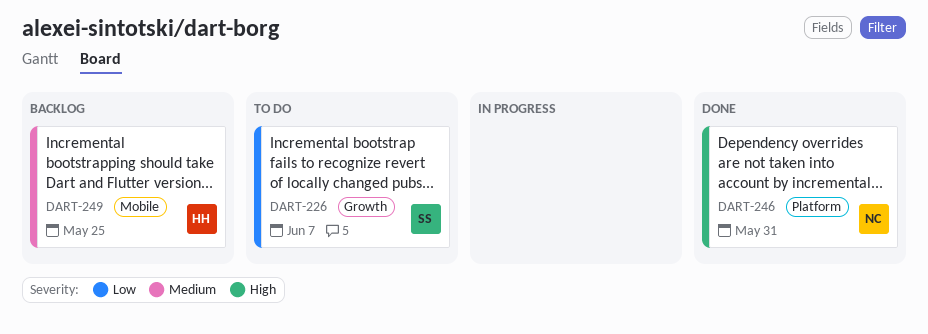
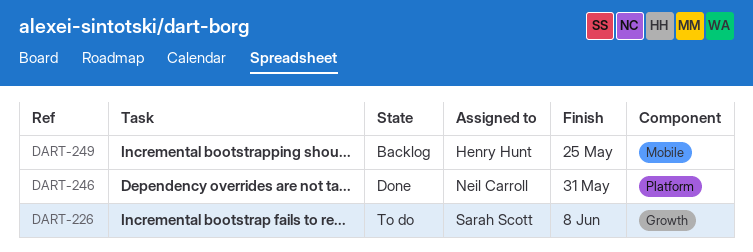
DART-226, due: Jun 7 -> Jun 8

